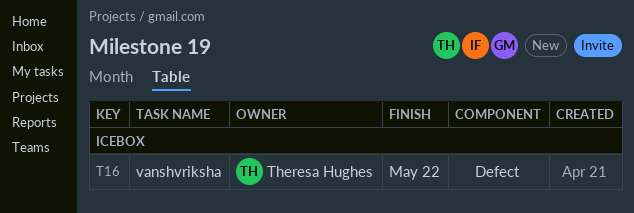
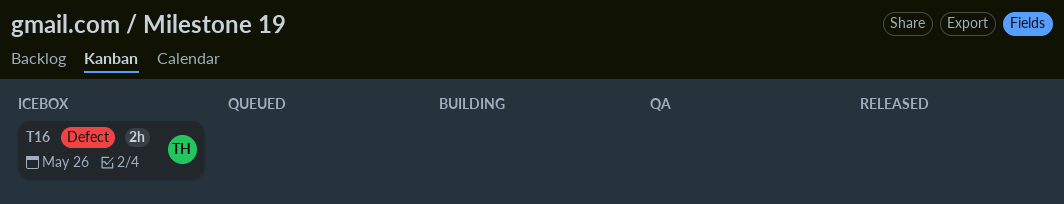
T16, due: May 22 -> May 26

